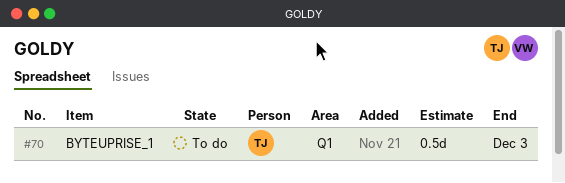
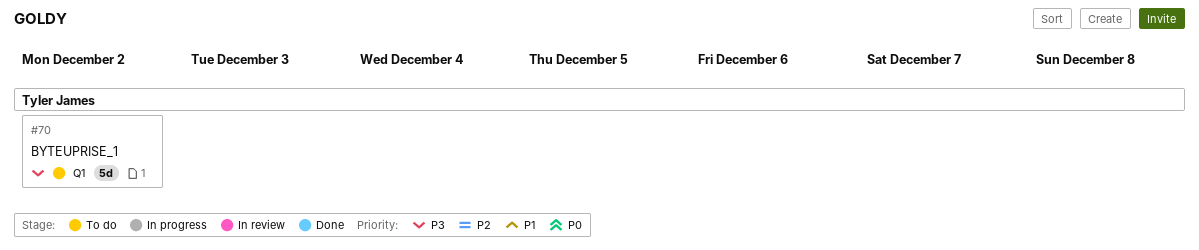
#70, estimate: 0.5d -> 5d
#70, due: Dec 3 -> Dec 2

